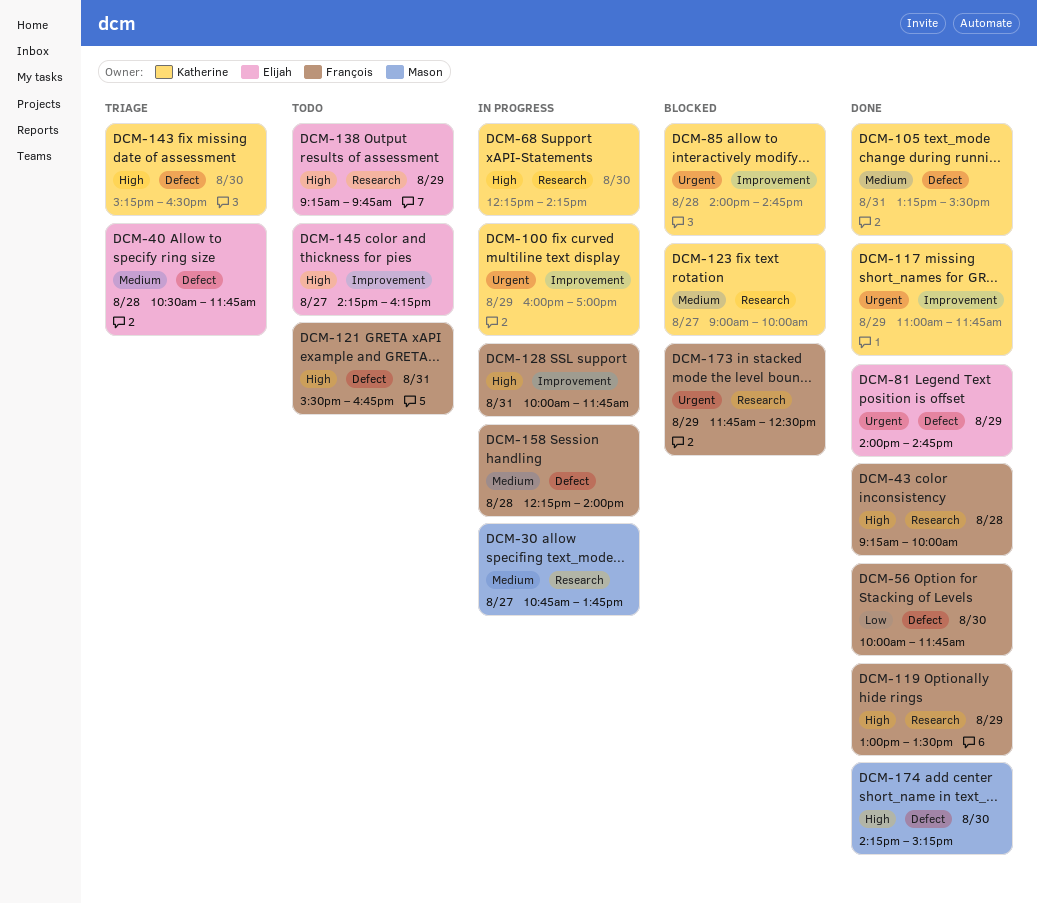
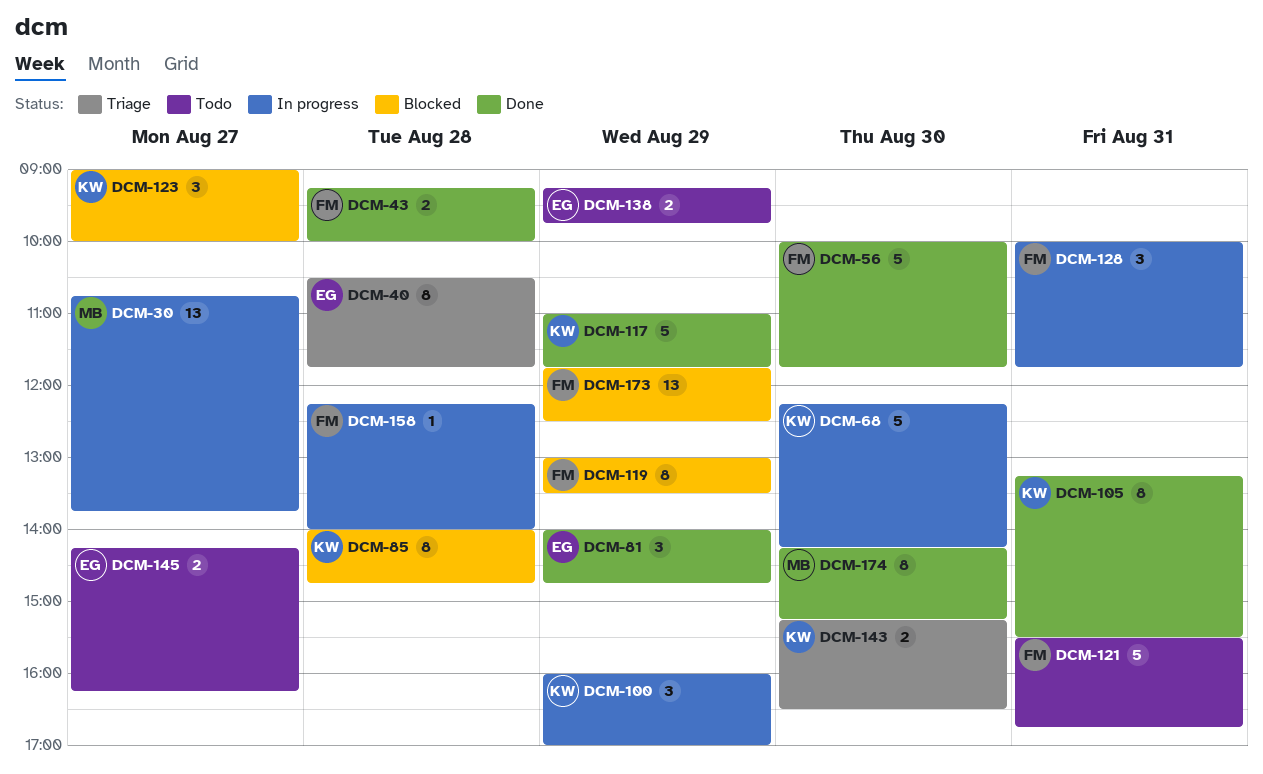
DCM-119, status: Done -> Blocked

